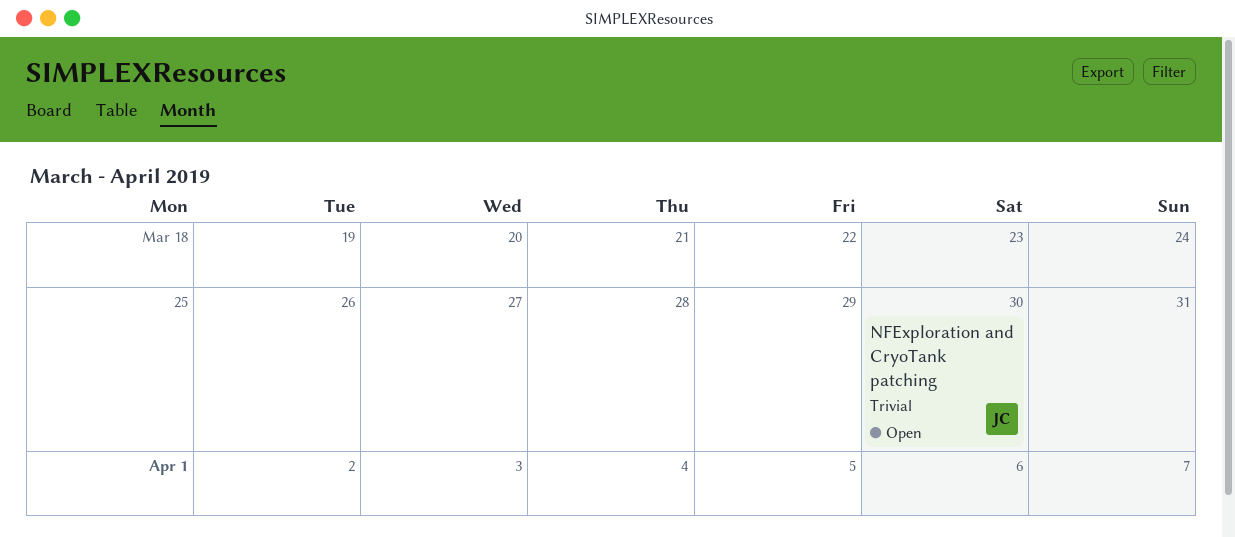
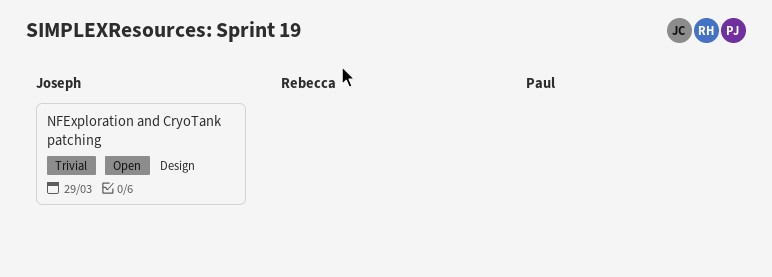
NFExploration and CryoTank patching, due: Mar 30 -> Mar 29

